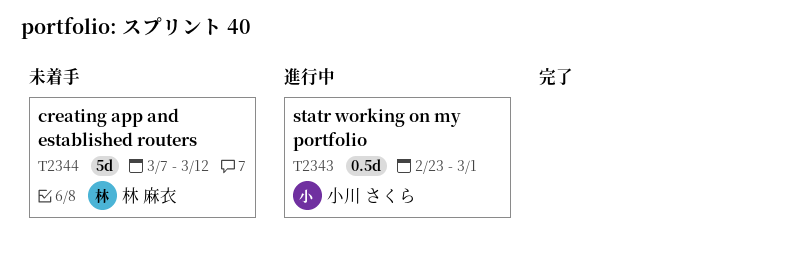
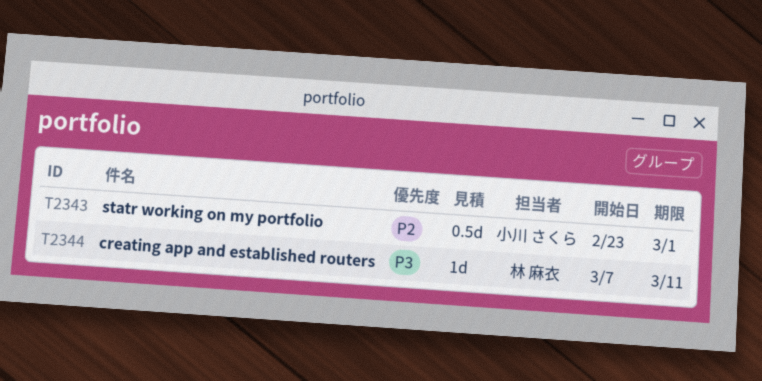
T2344, estimate: 5d -> 1d
T2344, due: Mar 12 -> Mar 11

